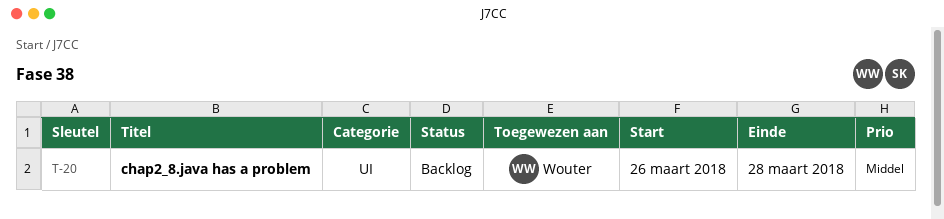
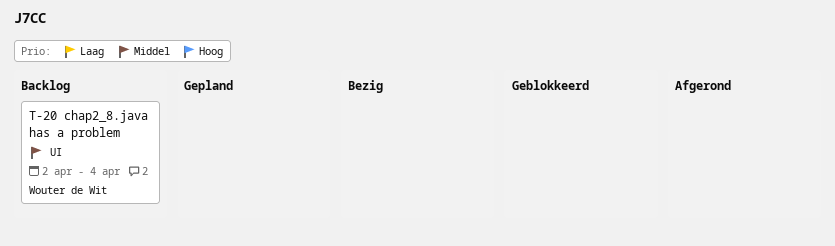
T-20, start: Mar 26 -> Apr 2
T-20, due: Mar 28 -> Apr 4

